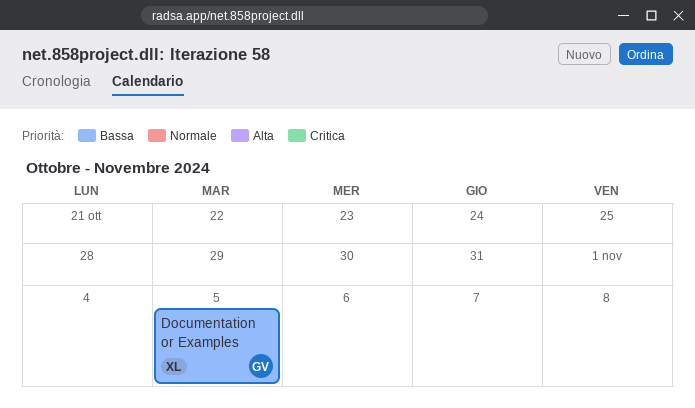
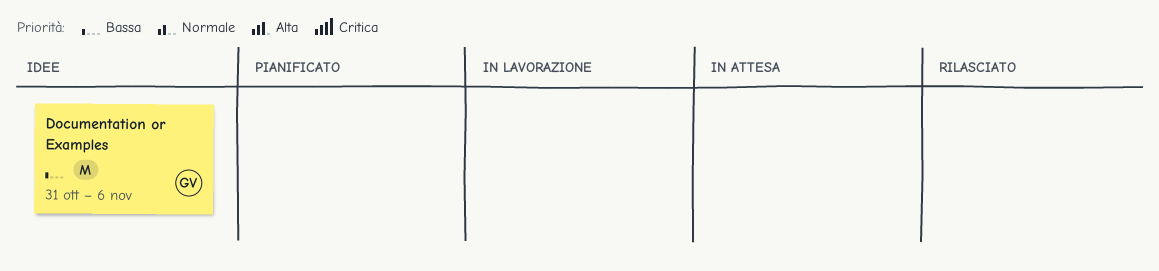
Documentation or Examples, estimate: XL -> M
Documentation or Examples, due: Nov 5 -> Nov 6

